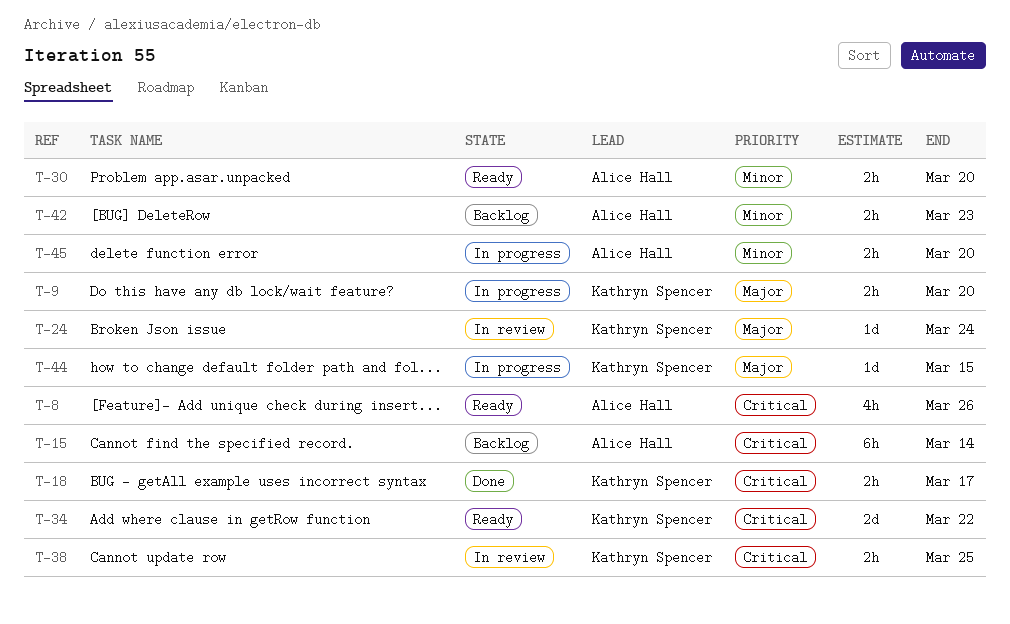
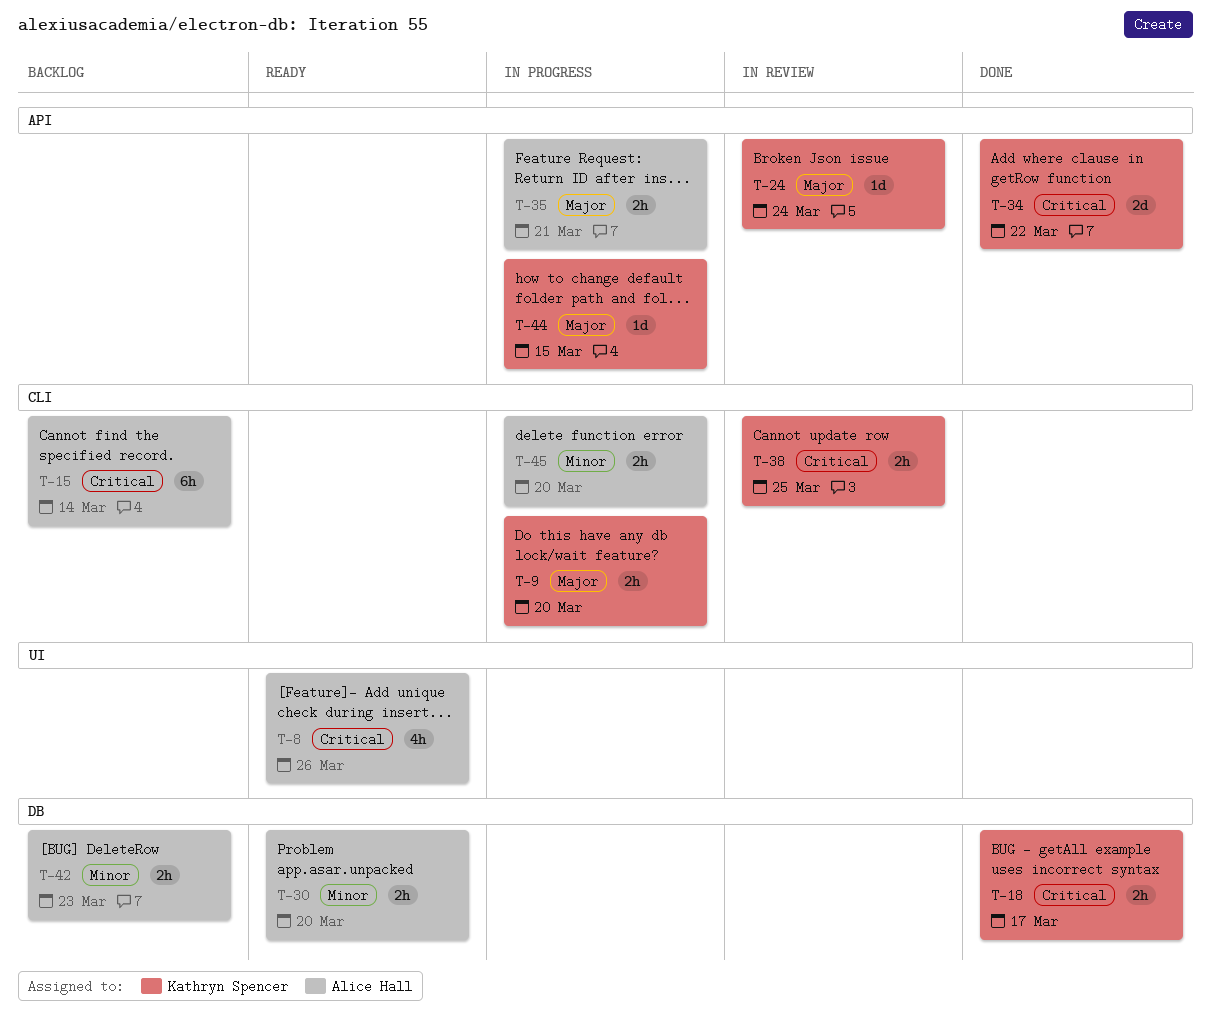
T-34, status: Ready -> Done
T-35: none -> present

